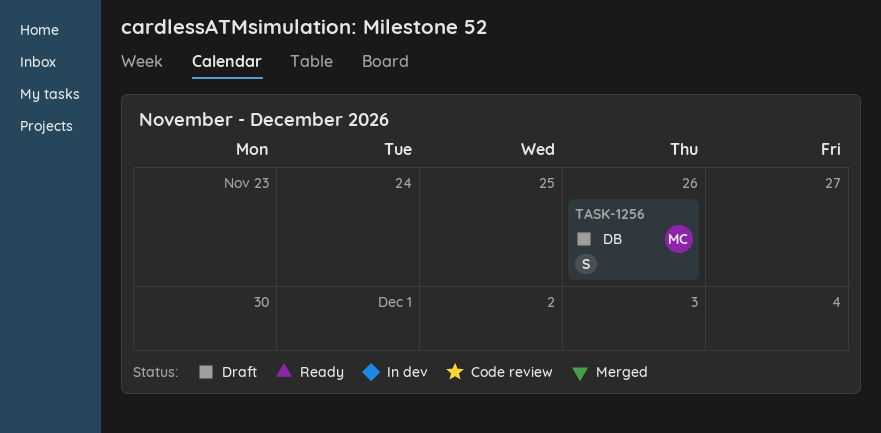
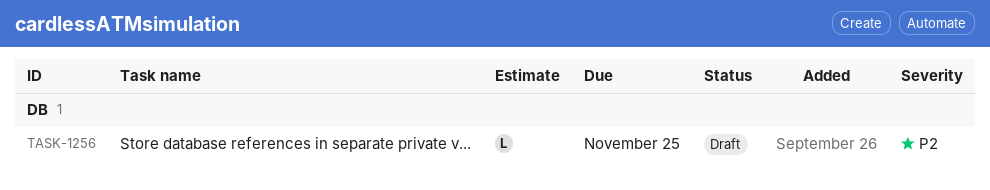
TASK-1256, estimate: S -> L
TASK-1256, due: Nov 26 -> Nov 25

